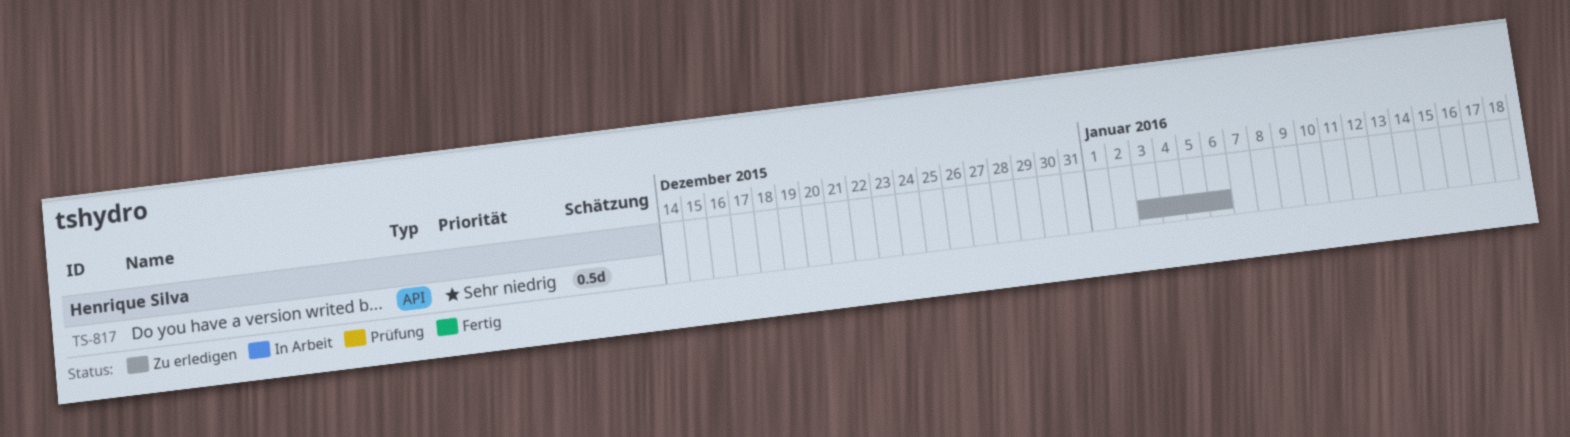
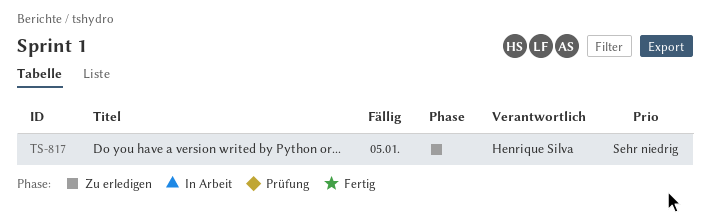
TS-817, due: Jan 6 -> Jan 5

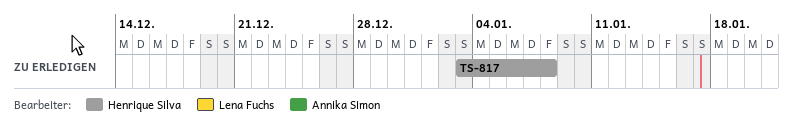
TS-817, due: Jan 5 -> Jan 8

